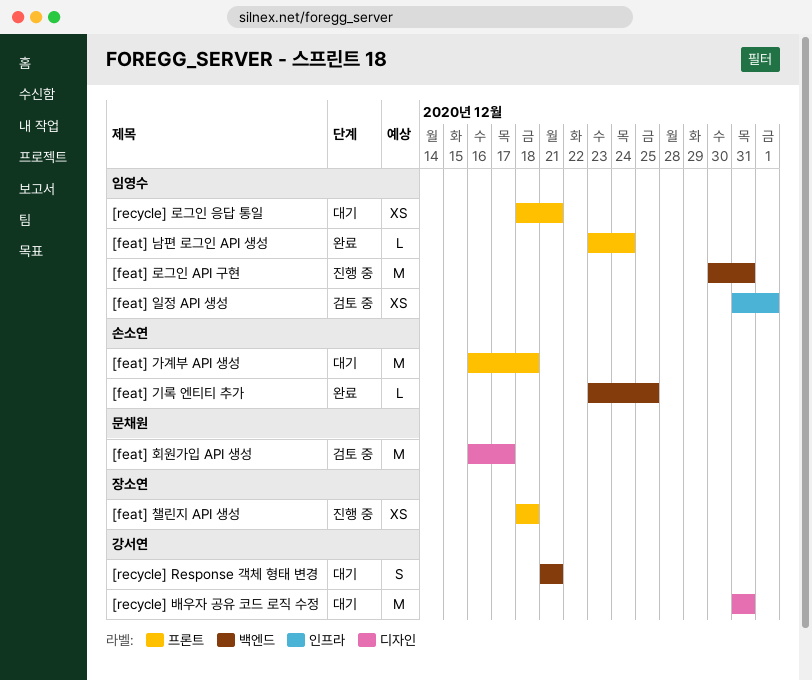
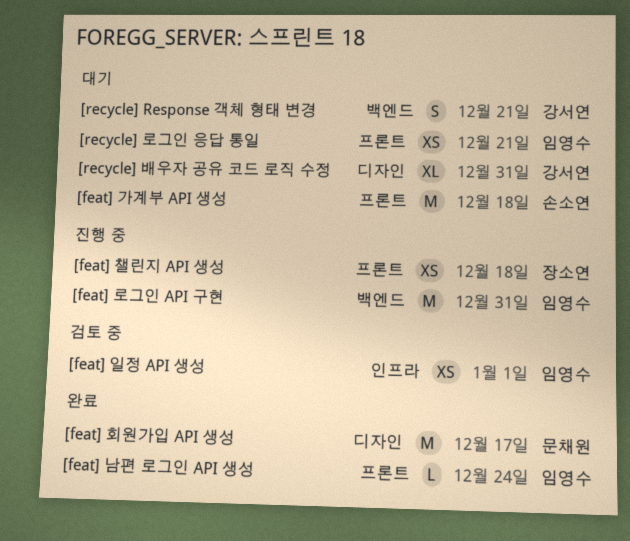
[feat] 기록 엔티티 추가: present -> none
[feat] 회원가입 API 생성, status: 검토 중 -> 완료
[recycle] 배우자 공유 코드 로직 수정, estimate: M -> XL

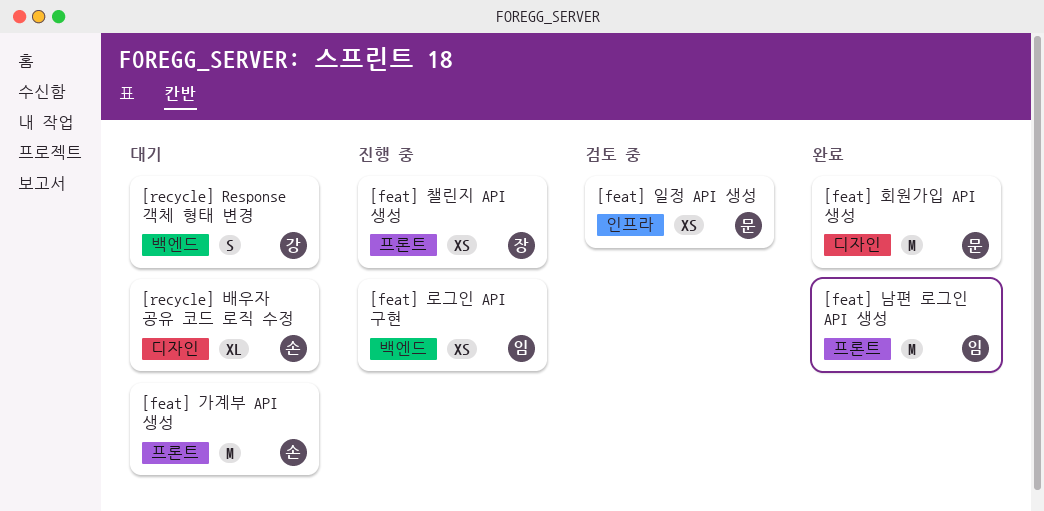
[feat] 남편 로그인 API 생성, estimate: L -> M
[feat] 로그인 API 구현, estimate: M -> XS
[feat] 일정 API 생성, owner: 임영수 -> 문채원
[recycle] 로그인 응답 통일: present -> none
[recycle] 배우자 공유 코드 로직 수정, owner: 강서연 -> 손소연

